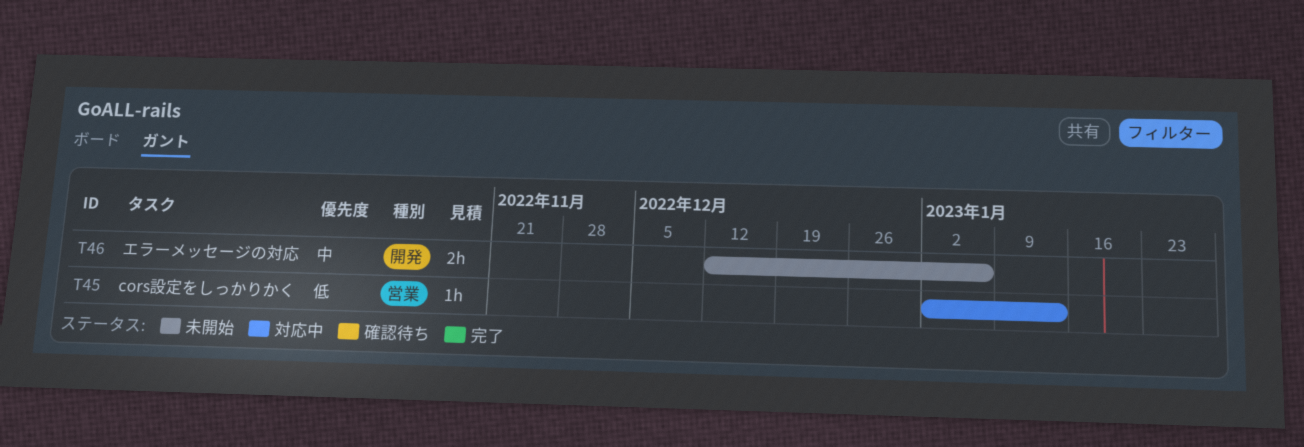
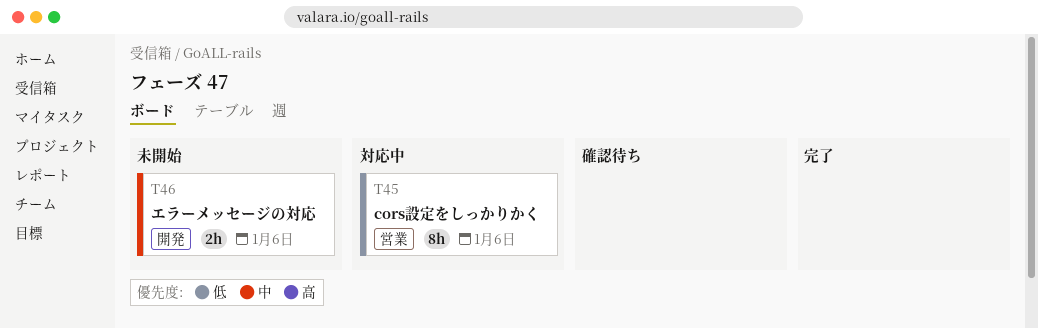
T45, estimate: 1h -> 8h
T45, due: Jan 13 -> Jan 6

